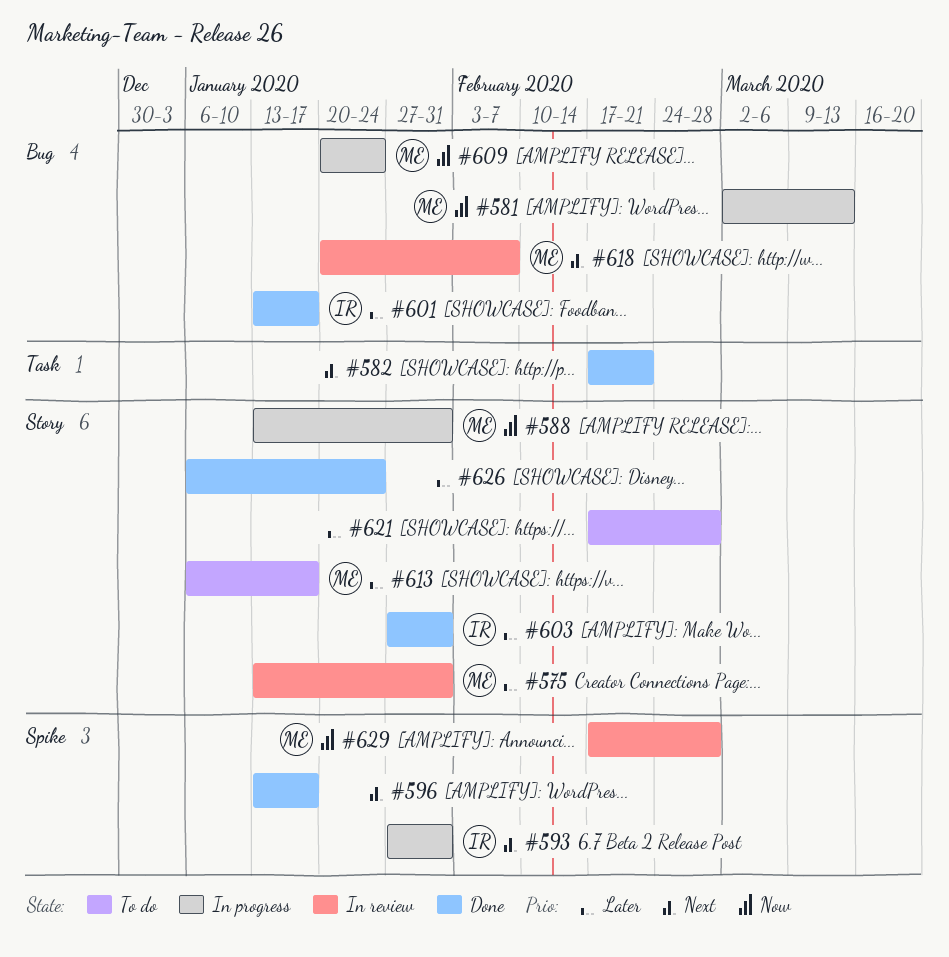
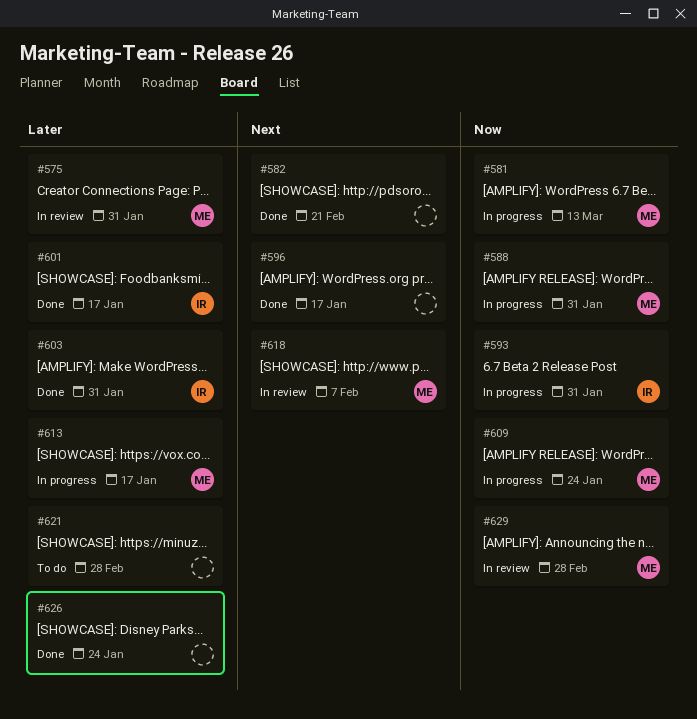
#593, priority: Next -> Now
#613, status: To do -> In progress

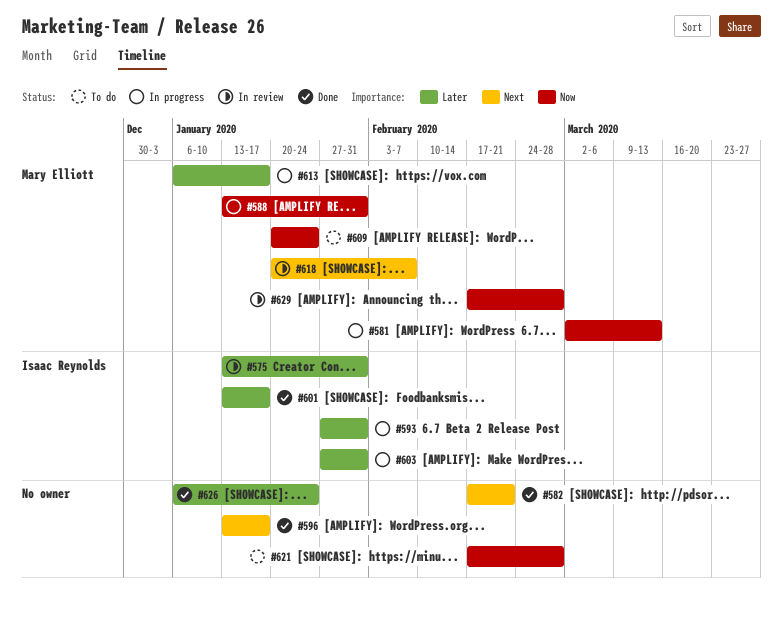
#575, owner: Mary Elliott -> Isaac Reynolds
#593, priority: Now -> Later
#603, status: Done -> In progress
#609, status: In progress -> To do
#621, priority: Later -> Now

